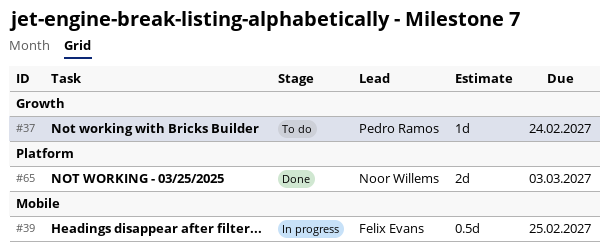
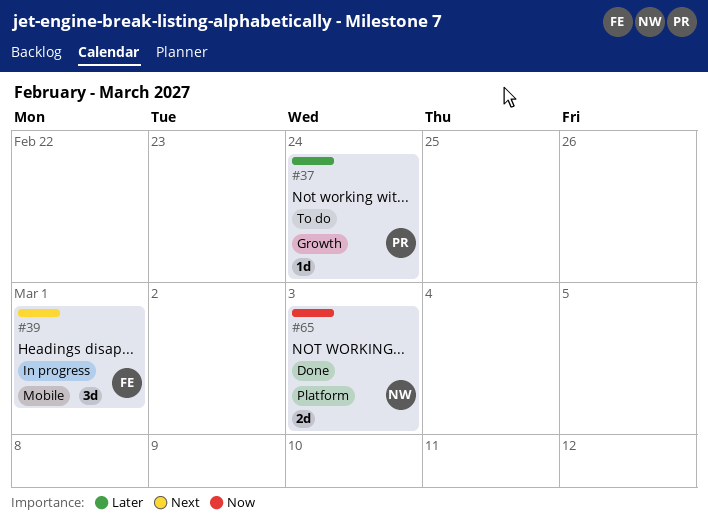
#39, estimate: 0.5d -> 3d
#39, due: Feb 25 -> Mar 1

